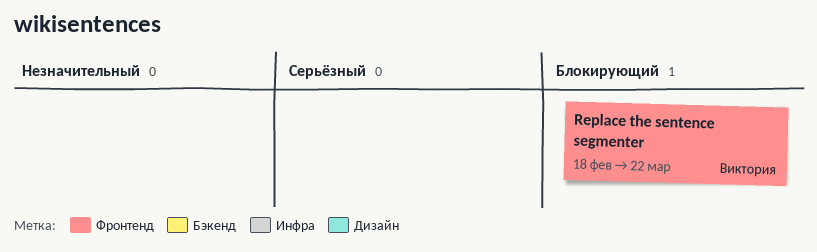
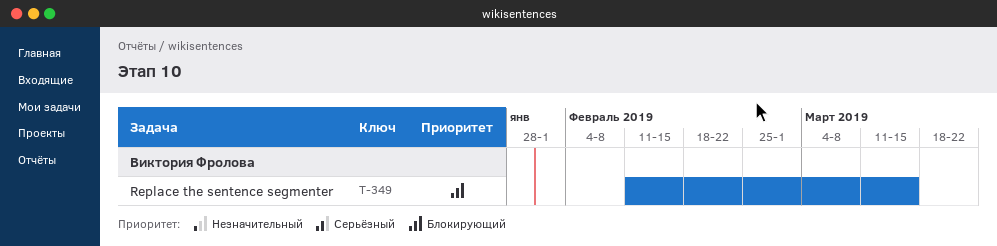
Replace the sentence segmenter, start: Feb 18 -> Feb 11
Replace the sentence segmenter, due: Mar 22 -> Mar 15

